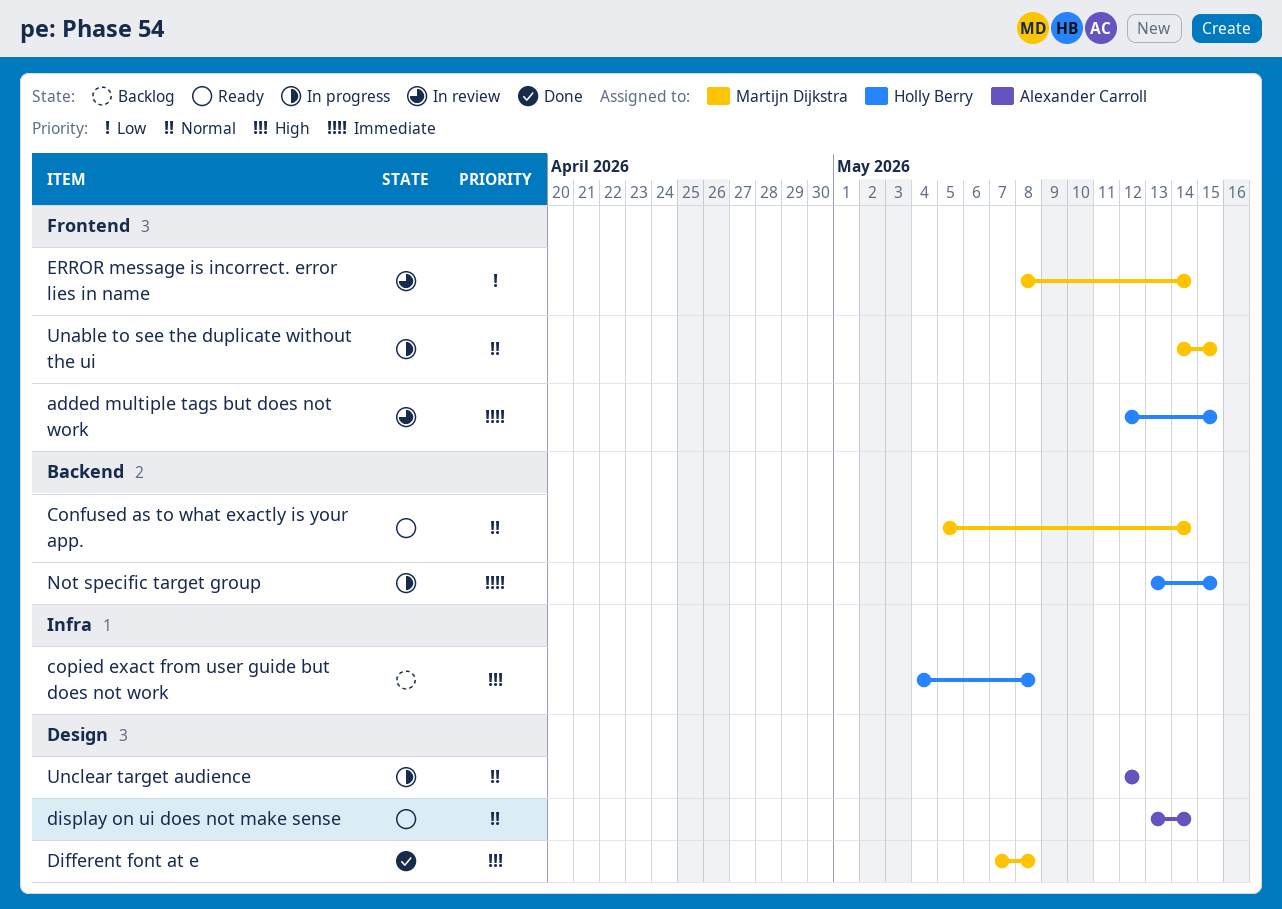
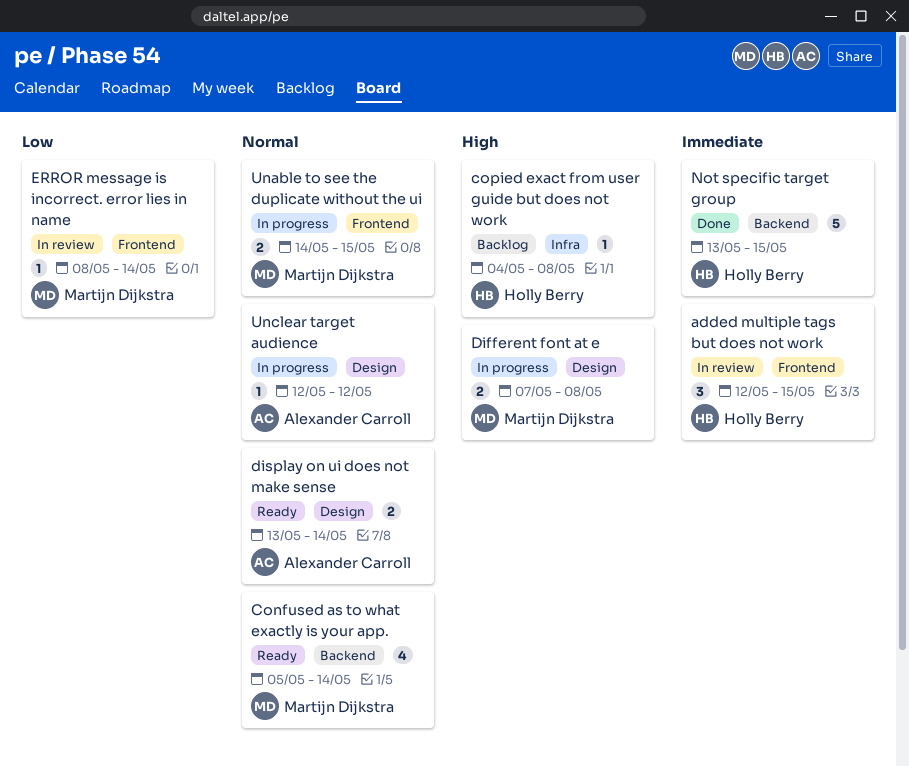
Different font at e, status: Done -> In progress
Not specific target group, status: In progress -> Done

